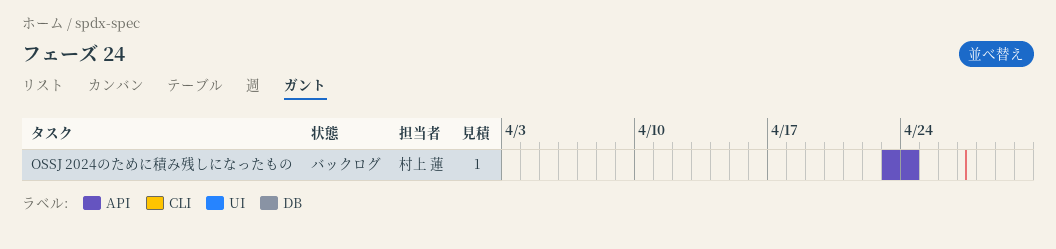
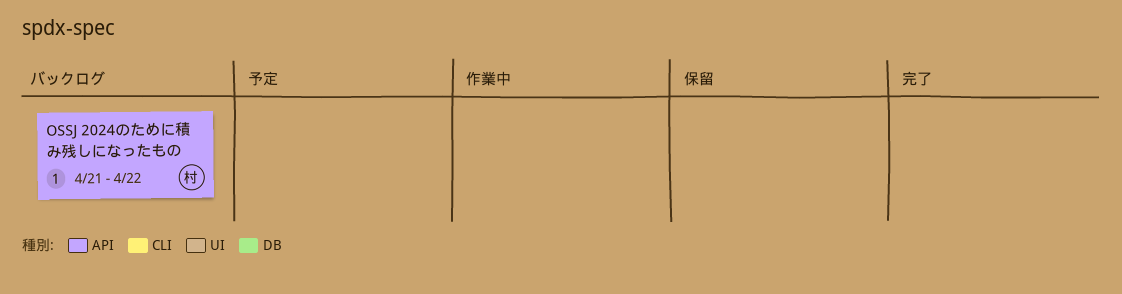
OSSJ 2024のために積み残しになったもの, start: Apr 23 -> Apr 21
OSSJ 2024のために積み残しになったもの, due: Apr 24 -> Apr 22

